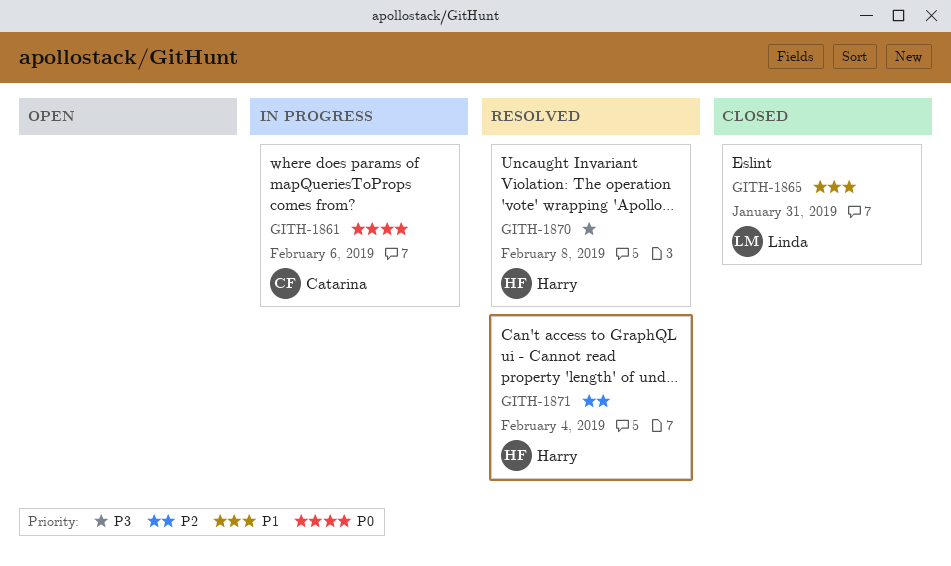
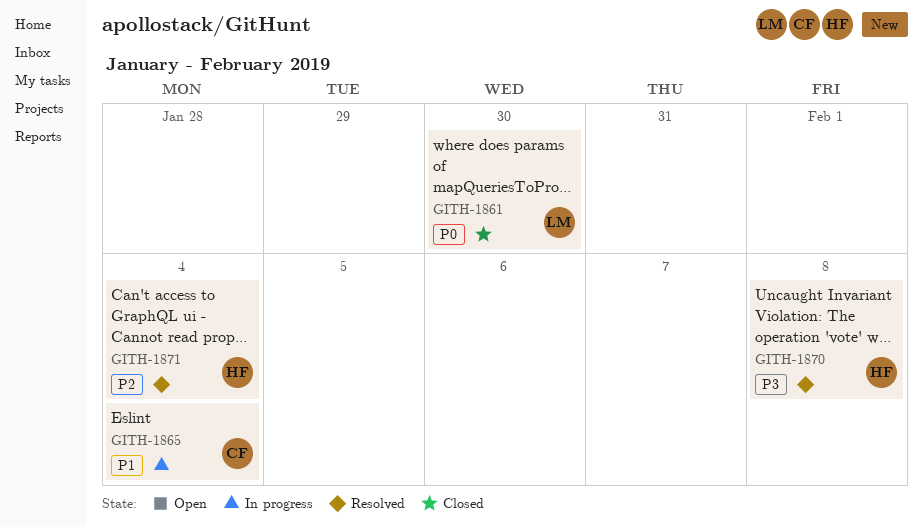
GITH-1861, status: In progress -> Closed
GITH-1861, owner: Catarina -> Linda
GITH-1861, due: Feb 6 -> Jan 30
GITH-1865, status: Closed -> In progress
GITH-1865, owner: Linda -> Catarina
GITH-1865, due: Jan 31 -> Feb 4

